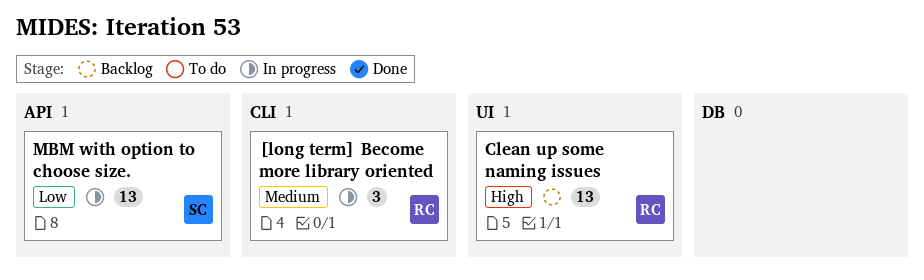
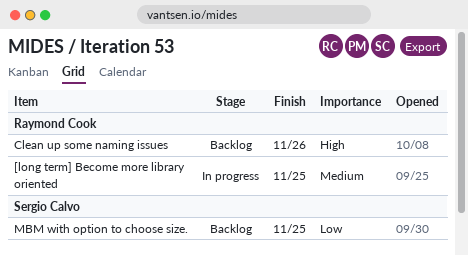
MBM with option to choose size., status: In progress -> Backlog

